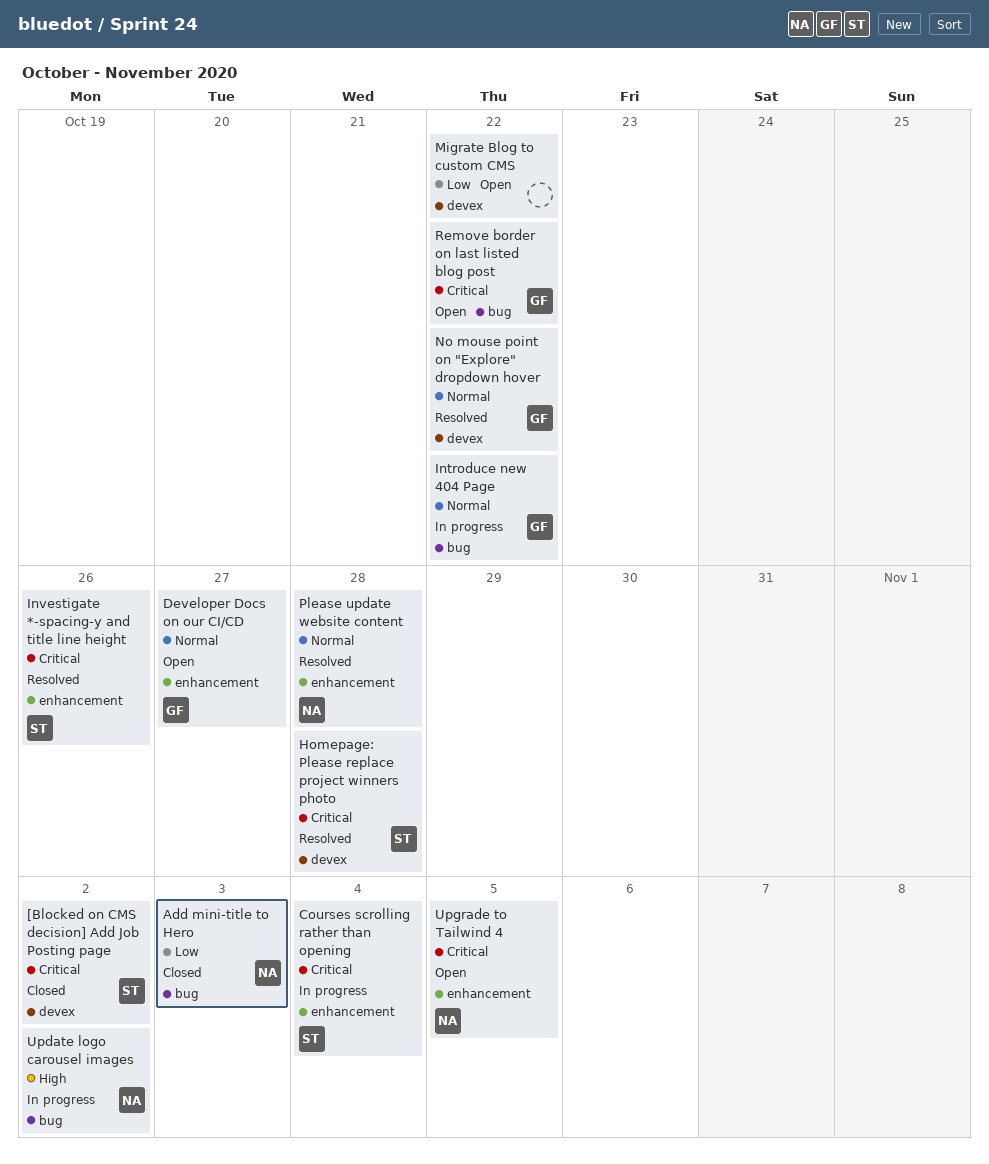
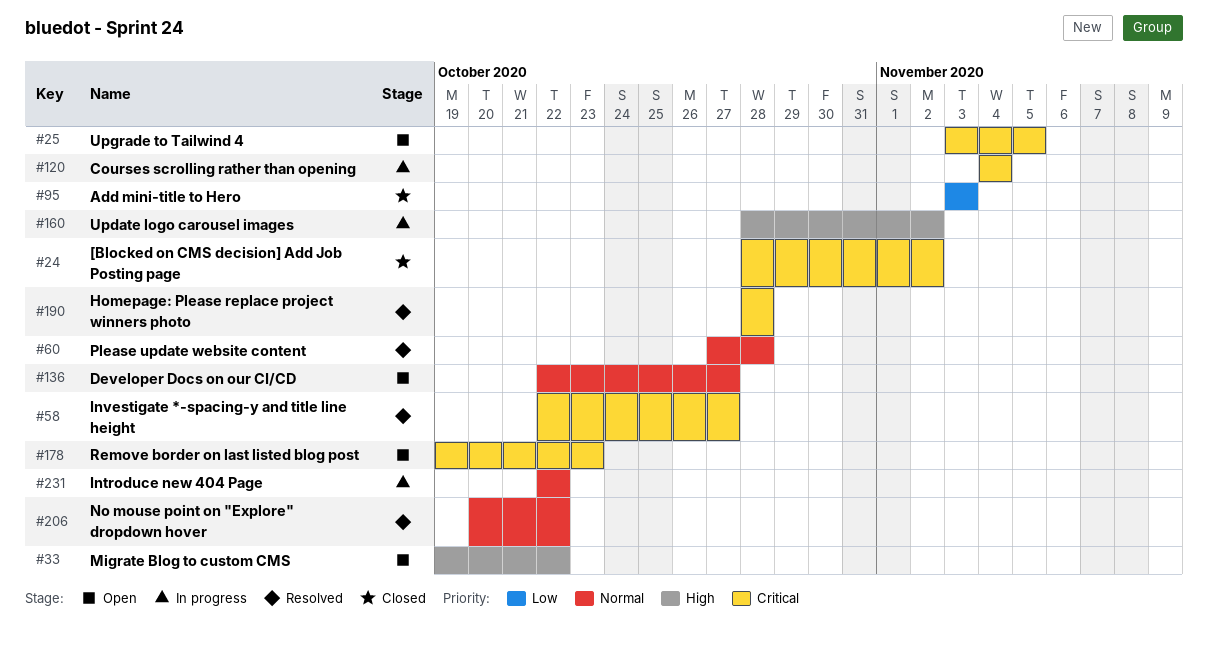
Investigate *-spacing-y and title line height, due: Oct 26 -> Oct 27
Migrate Blog to custom CMS, priority: Low -> High
Remove border on last listed blog post, due: Oct 22 -> Oct 23

